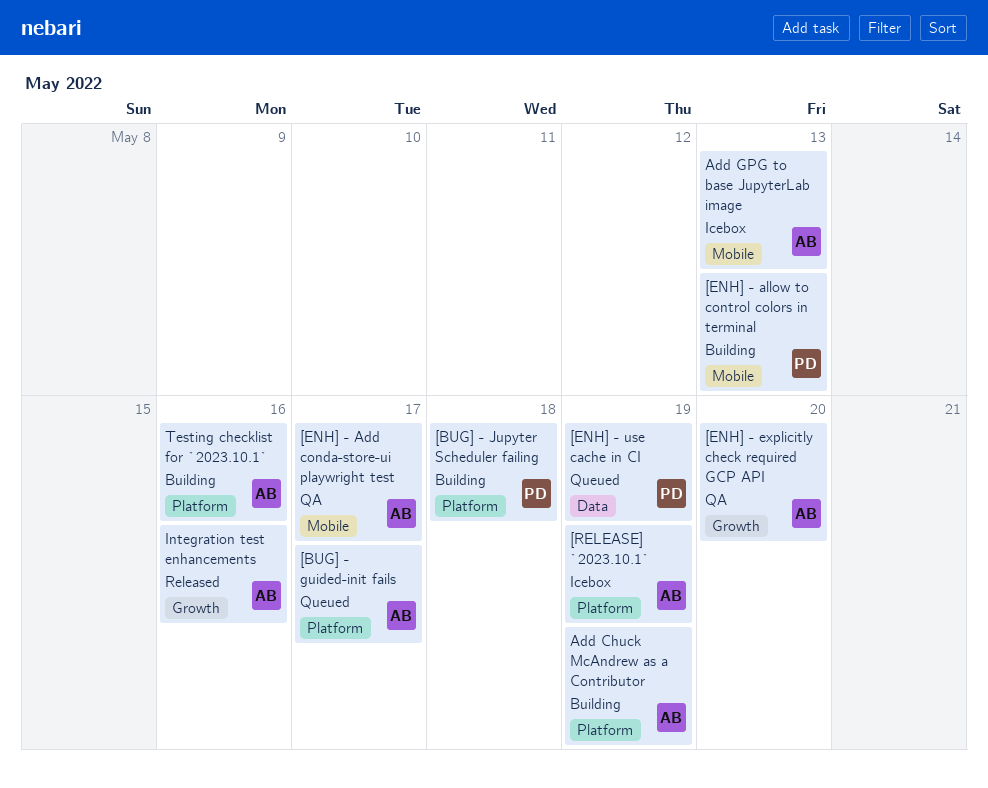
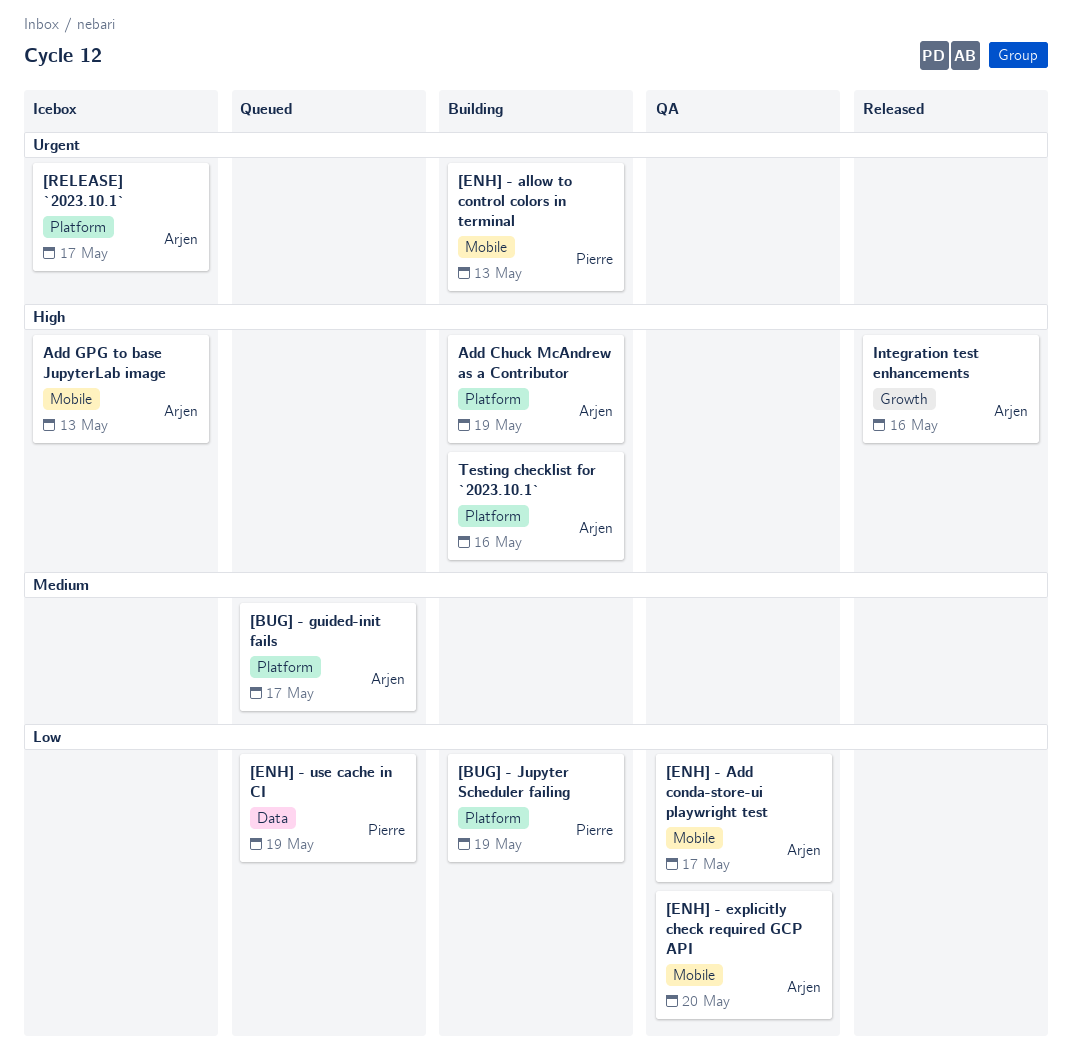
[BUG] - Jupyter Scheduler failing, due: May 18 -> May 19
[ENH] - explicitly check required GCP API, label: Growth -> Mobile
[RELEASE] `2023.10.1`, due: May 19 -> May 17

